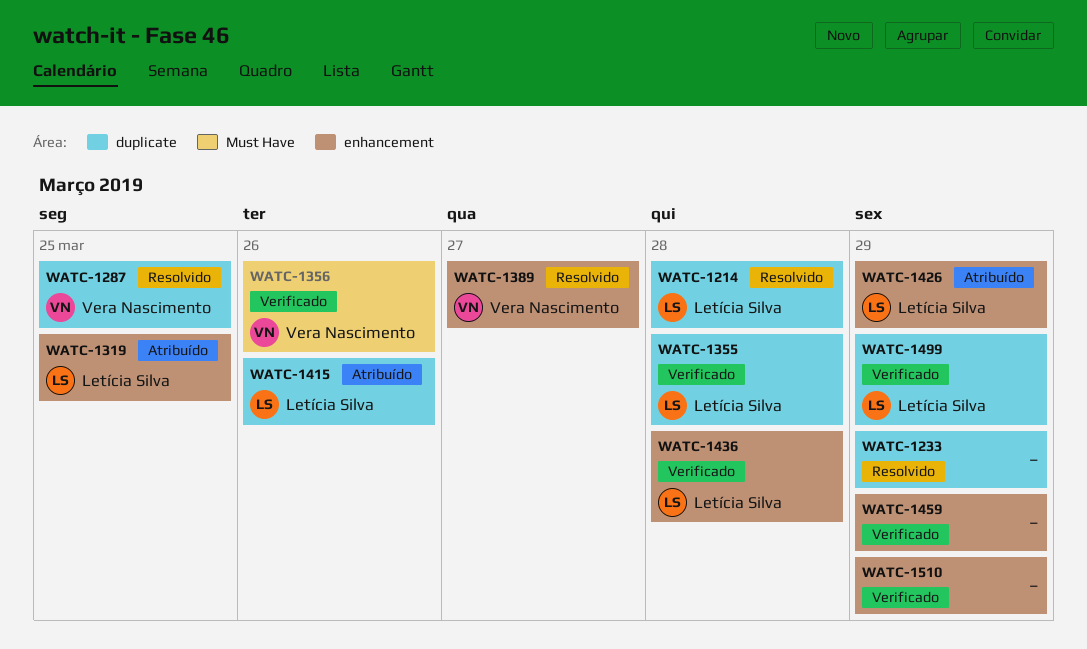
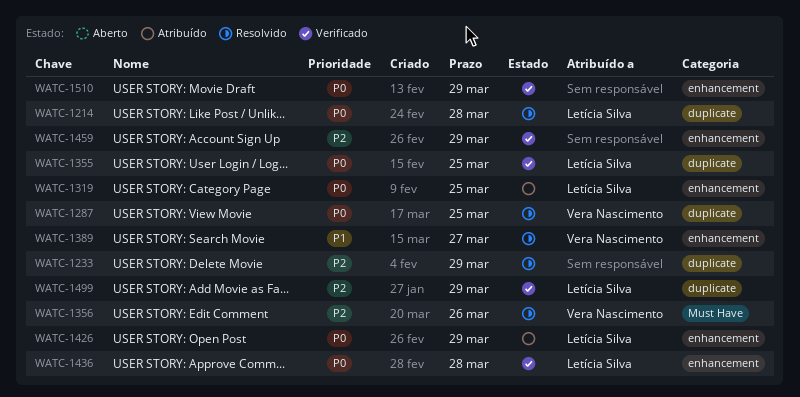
WATC-1355, due: Mar 28 -> Mar 25
WATC-1356, status: Verificado -> Resolvido
WATC-1415: present -> none

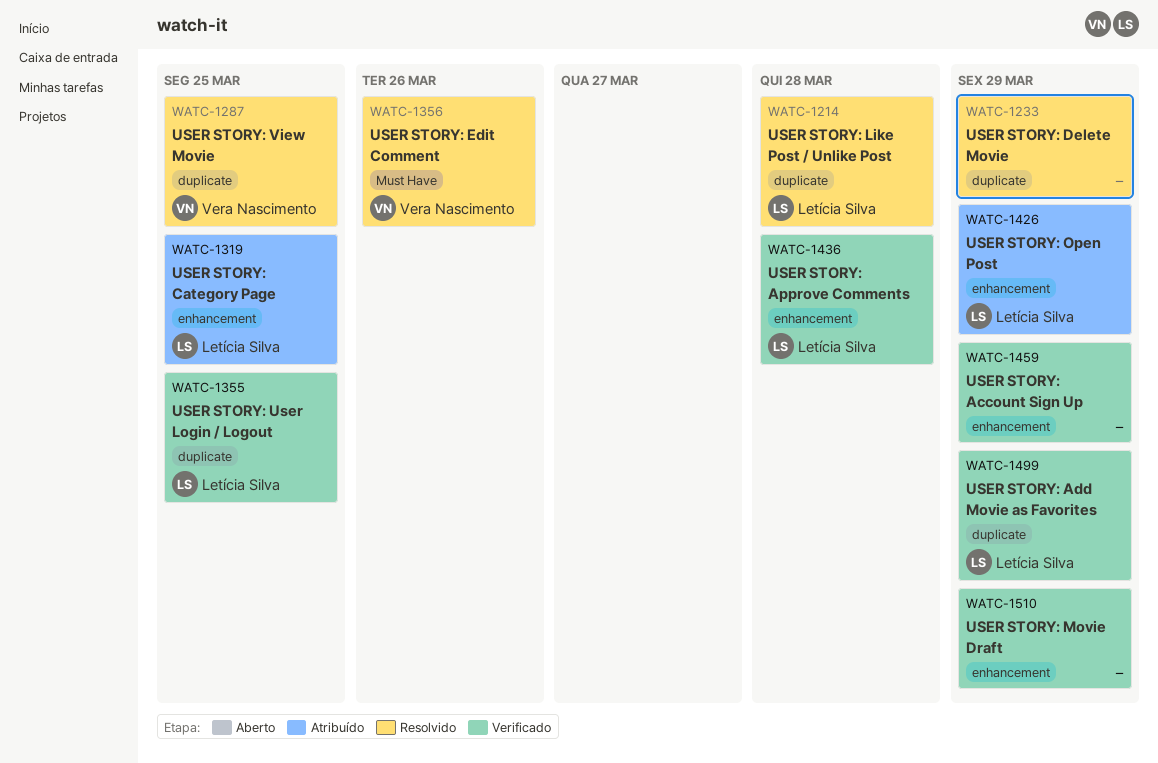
WATC-1389: present -> none

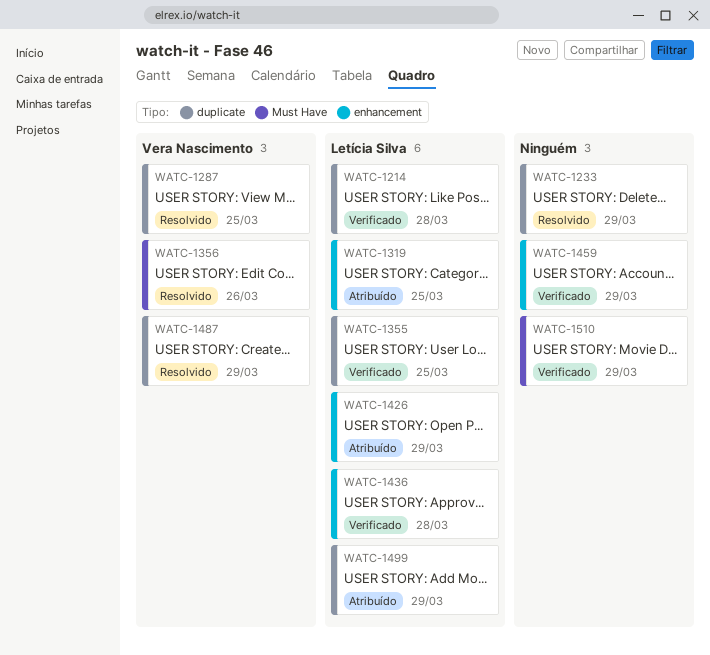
WATC-1214, status: Resolvido -> Verificado
WATC-1487: none -> present
WATC-1499, status: Verificado -> Atribuído
WATC-1510, label: enhancement -> Must Have

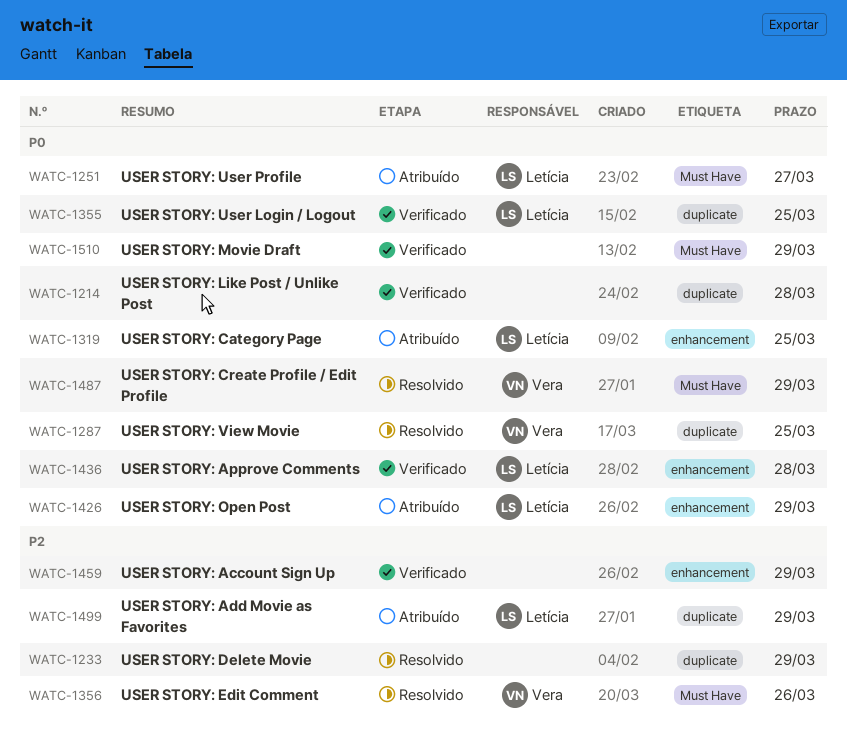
WATC-1214, owner: Letícia Silva -> none
WATC-1251: none -> present
WATC-1487, label: duplicate -> Must Have

